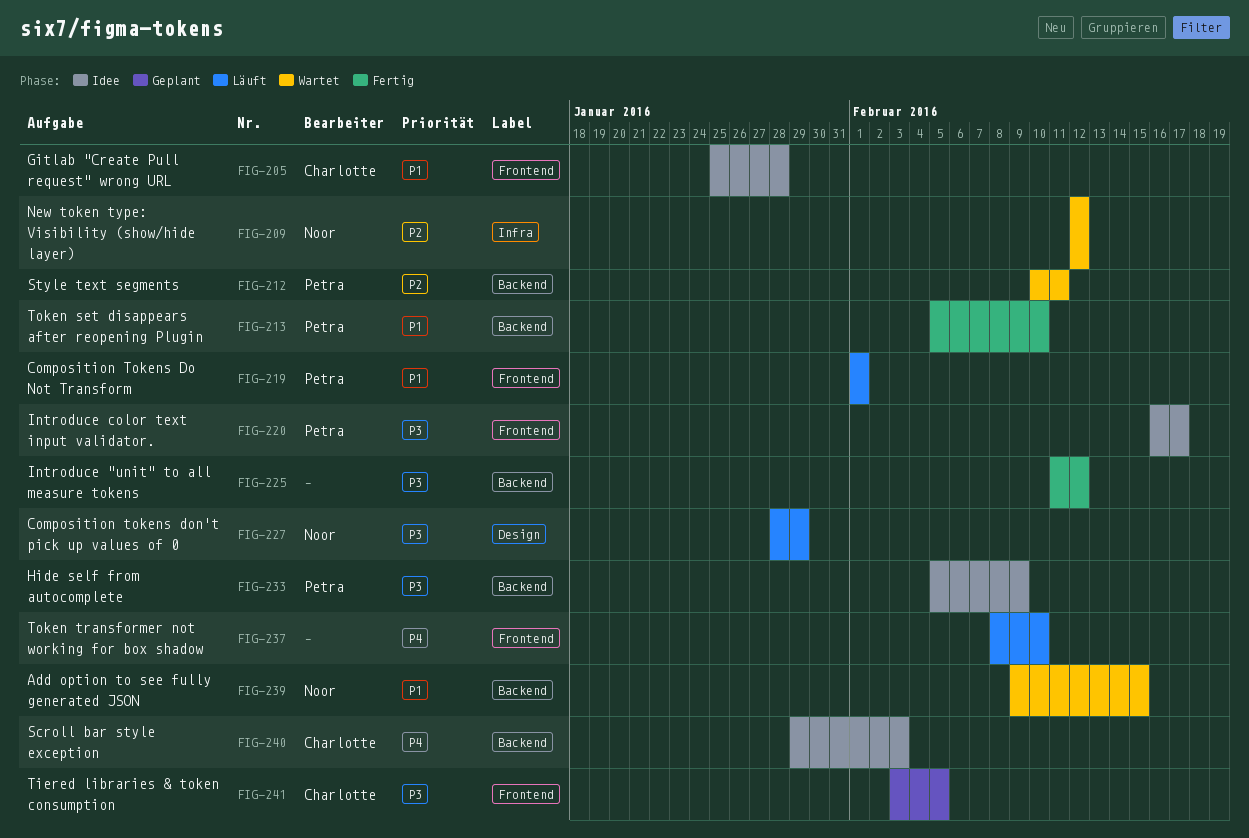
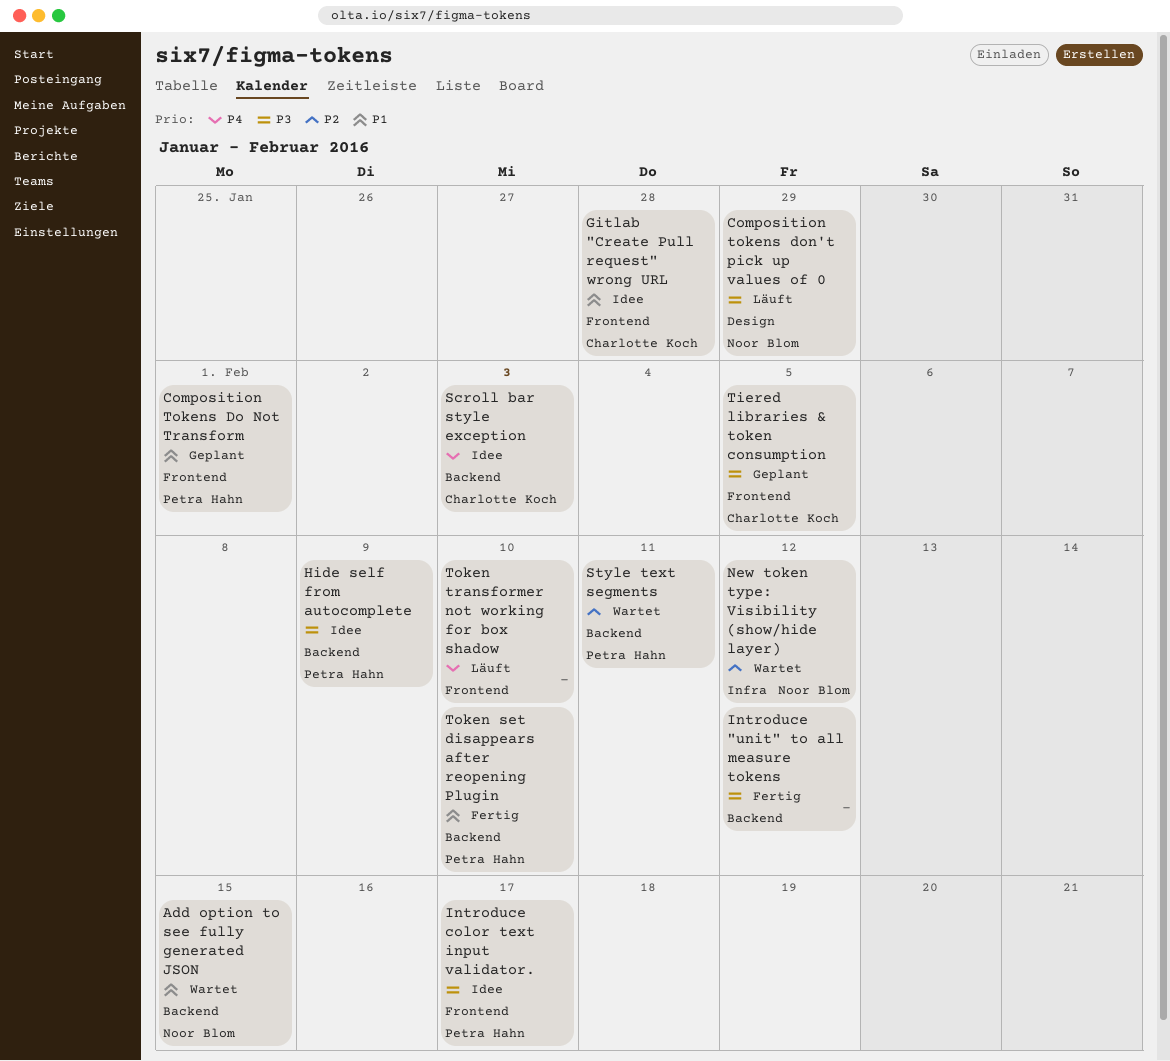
Composition Tokens Do Not Transform, status: Läuft -> Geplant

